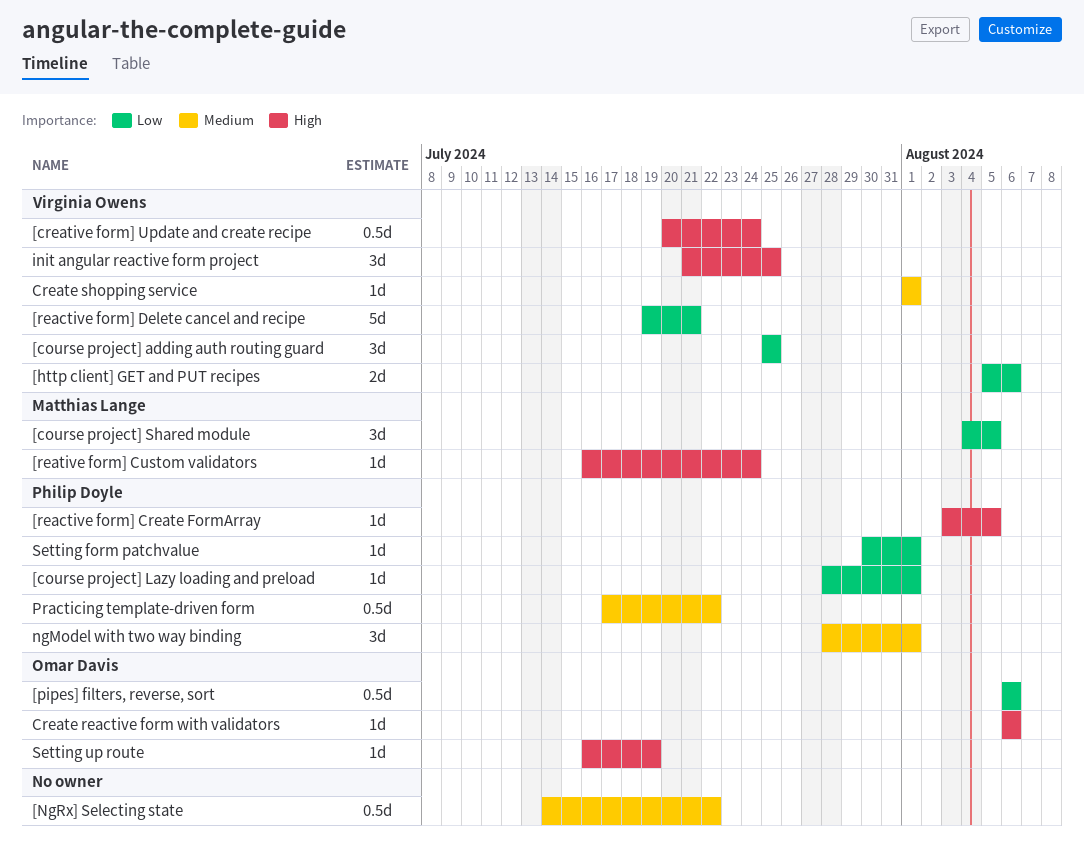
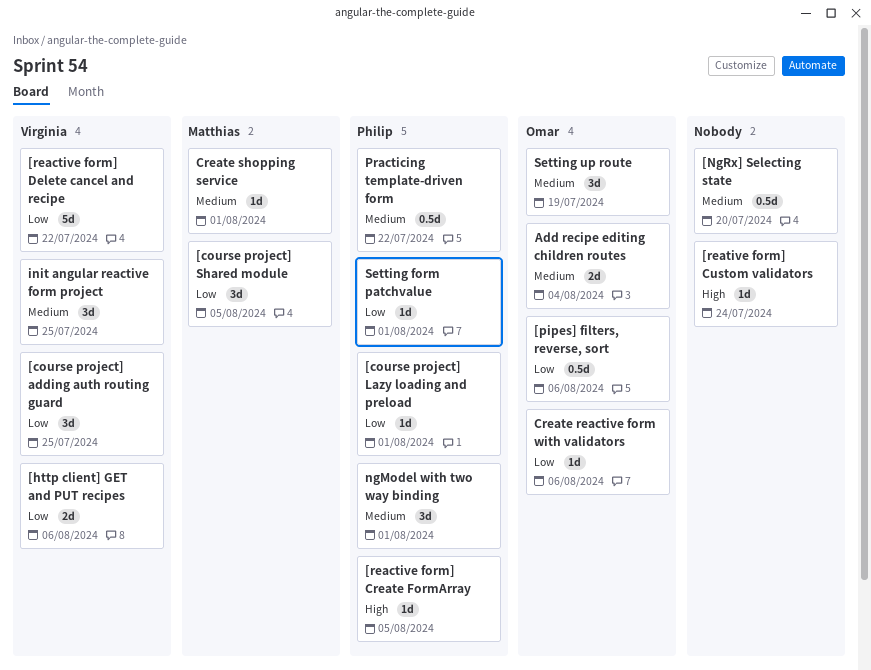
[creative form] Update and create recipe: present -> none
[NgRx] Selecting state, due: Jul 22 -> Jul 20
[reactive form] Delete cancel and recipe, due: Jul 21 -> Jul 22
[reative form] Custom validators, owner: Matthias Lange -> none
Add recipe editing children routes: none -> present
Create reactive form with validators, priority: High -> Low
Create shopping service, owner: Virginia Owens -> Matthias Lange
init angular reactive form project, priority: High -> Medium
Setting up route, priority: High -> Medium
Setting up route, estimate: 1d -> 3d

